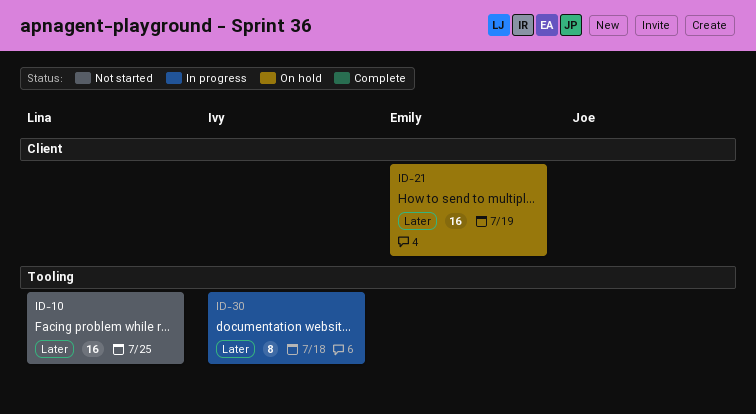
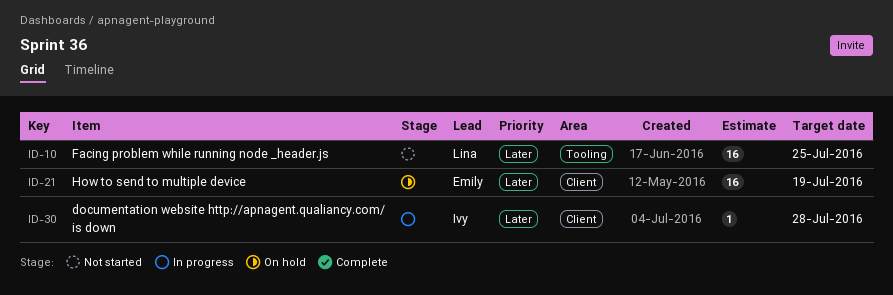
ID-30, label: Tooling -> Client
ID-30, estimate: 8 -> 1
ID-30, due: Jul 18 -> Jul 28

